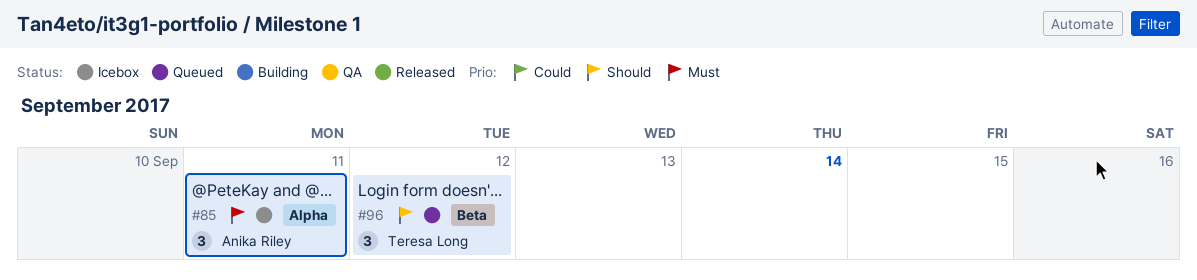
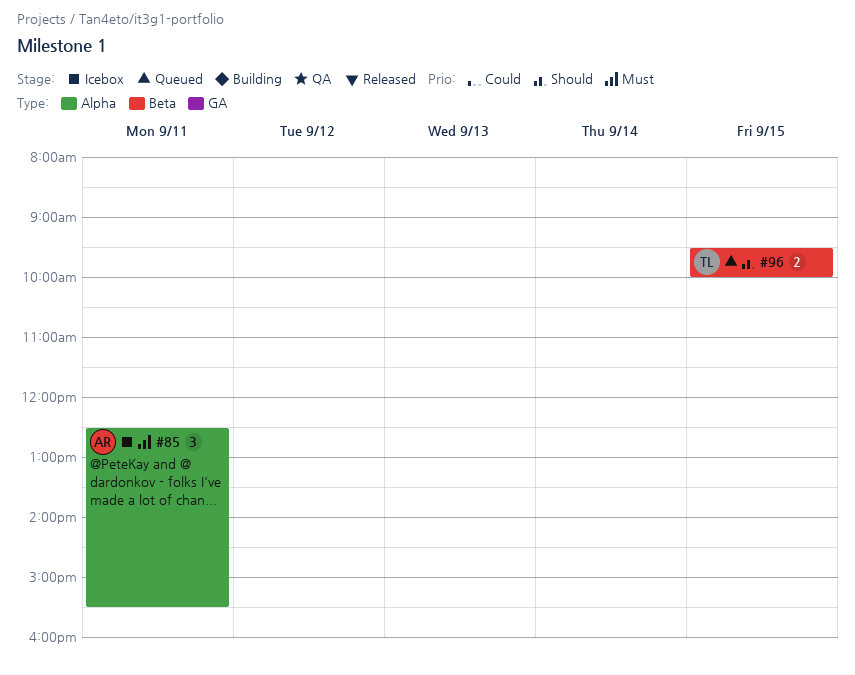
#96, estimate: 3 -> 2
#96, day: Sep 12 -> Sep 15

